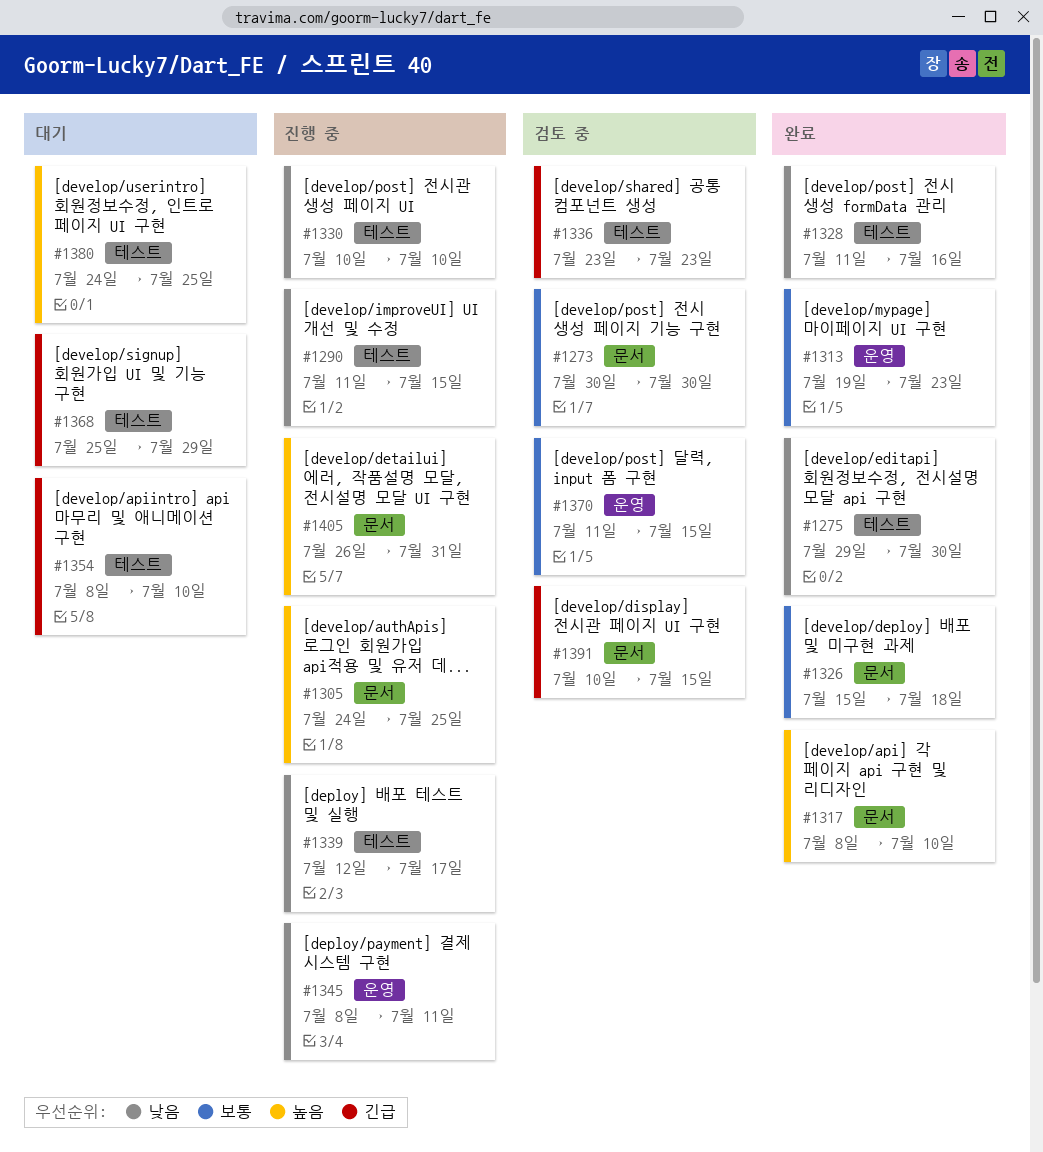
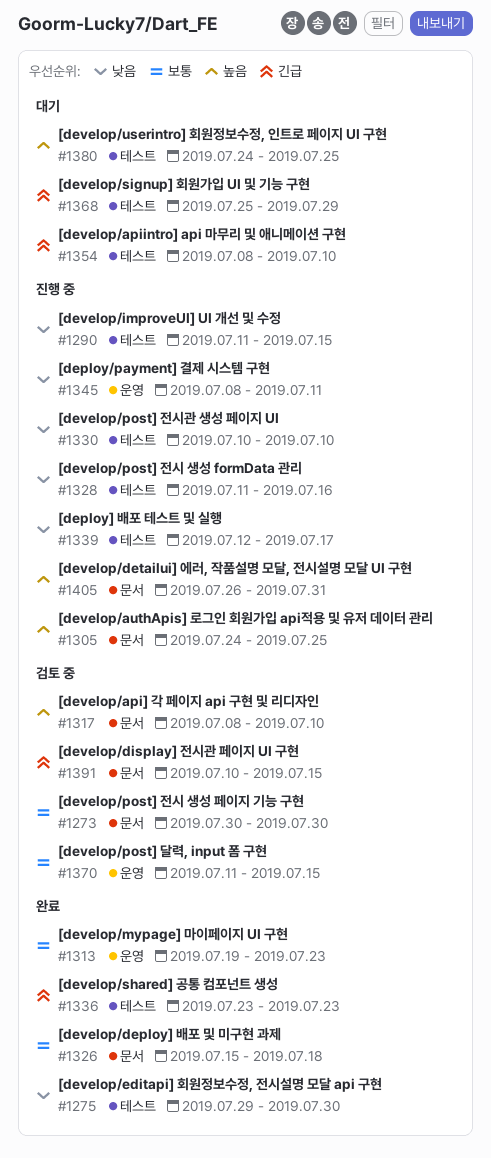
#1317, status: 완료 -> 검토 중
#1328, status: 완료 -> 진행 중
#1336, status: 검토 중 -> 완료

